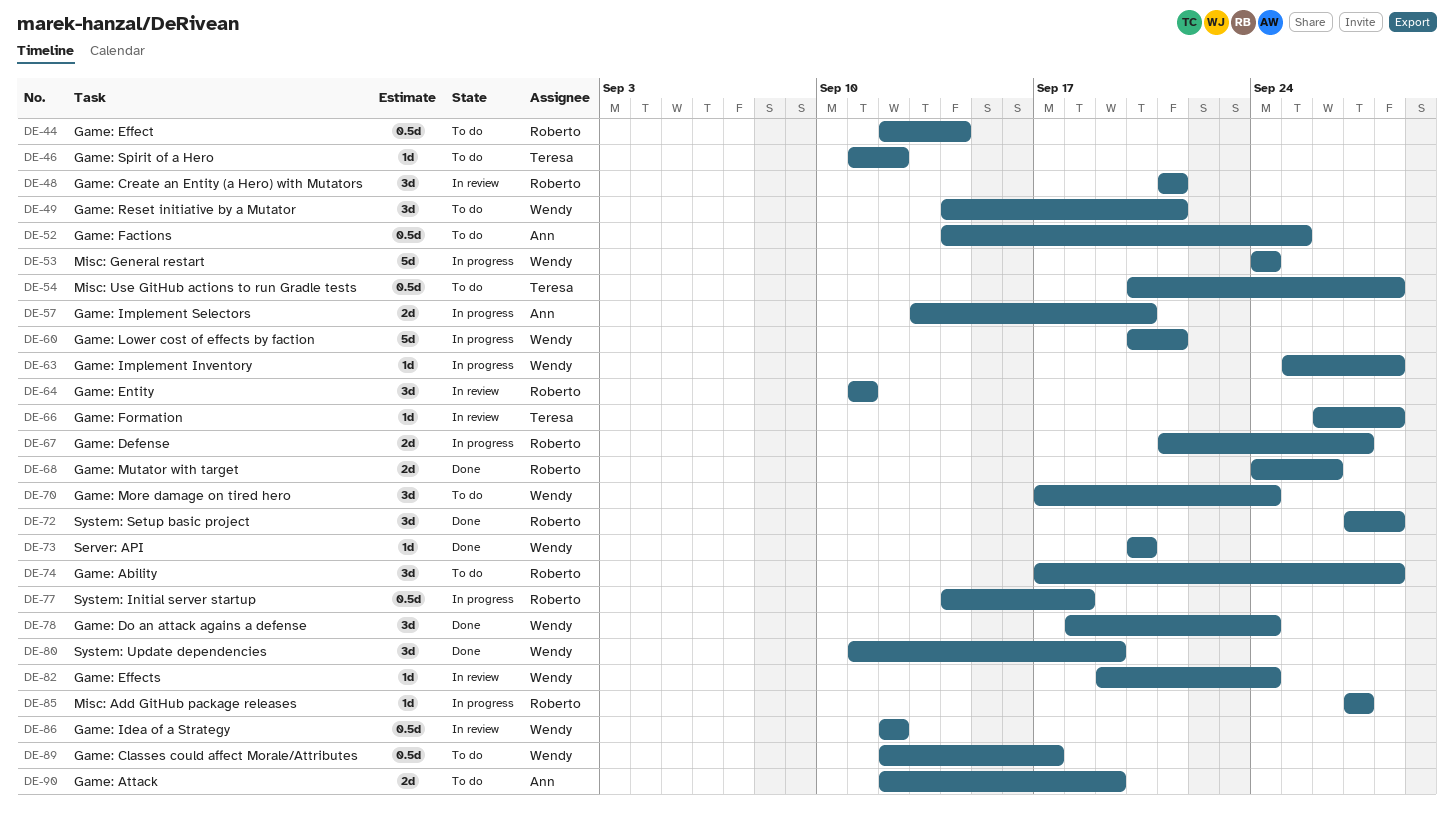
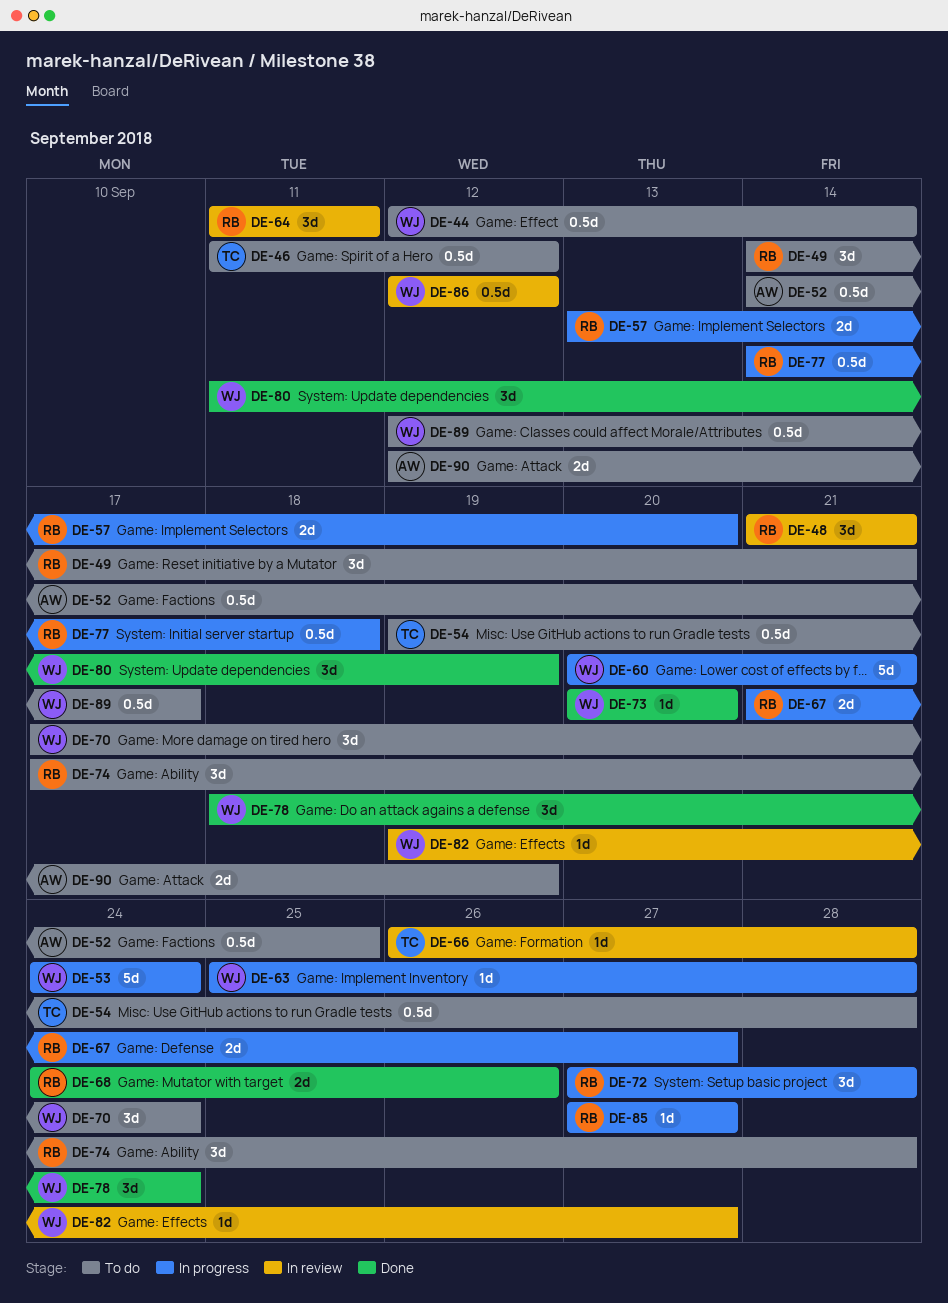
DE-44, owner: Roberto -> Wendy
DE-46, estimate: 1d -> 0.5d
DE-49, owner: Wendy -> Roberto
DE-54, start: Sep 20 -> Sep 19
DE-57, owner: Ann -> Roberto
DE-72, status: Done -> In progress
DE-82, due: Sep 24 -> Sep 27

